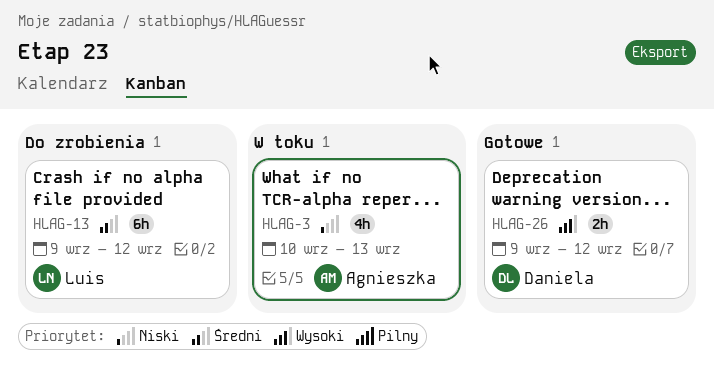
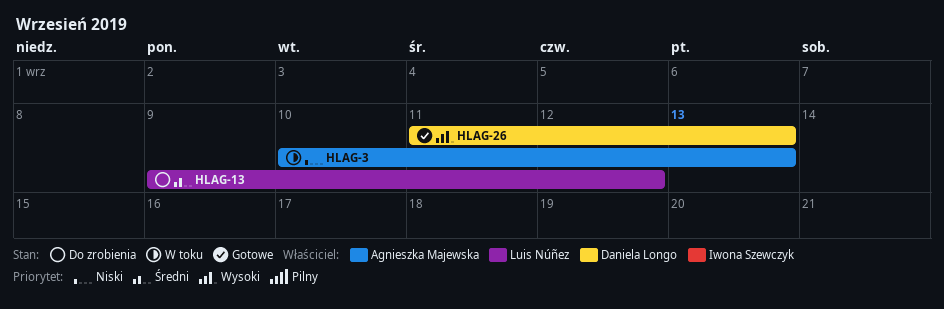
HLAG-26, start: Sep 9 -> Sep 11
HLAG-26, due: Sep 12 -> Sep 13

